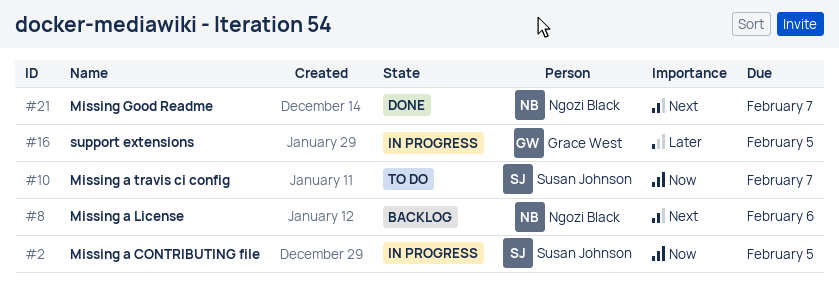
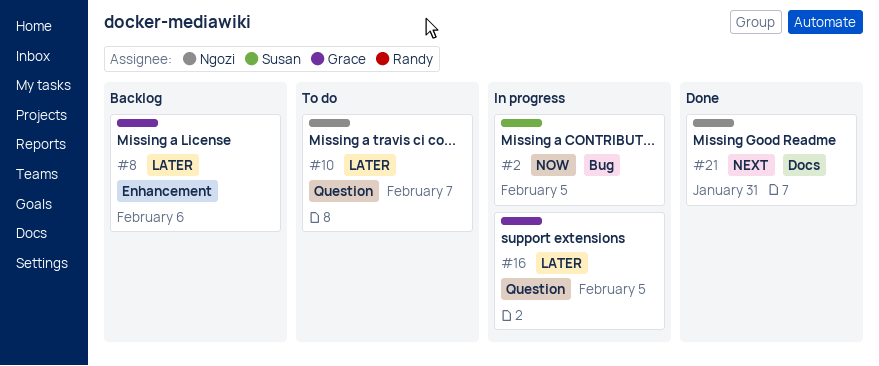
#8, owner: Ngozi Black -> Grace West
#8, priority: Next -> Later
#10, owner: Susan Johnson -> Ngozi Black
#10, priority: Now -> Later
#21, due: Feb 7 -> Jan 31

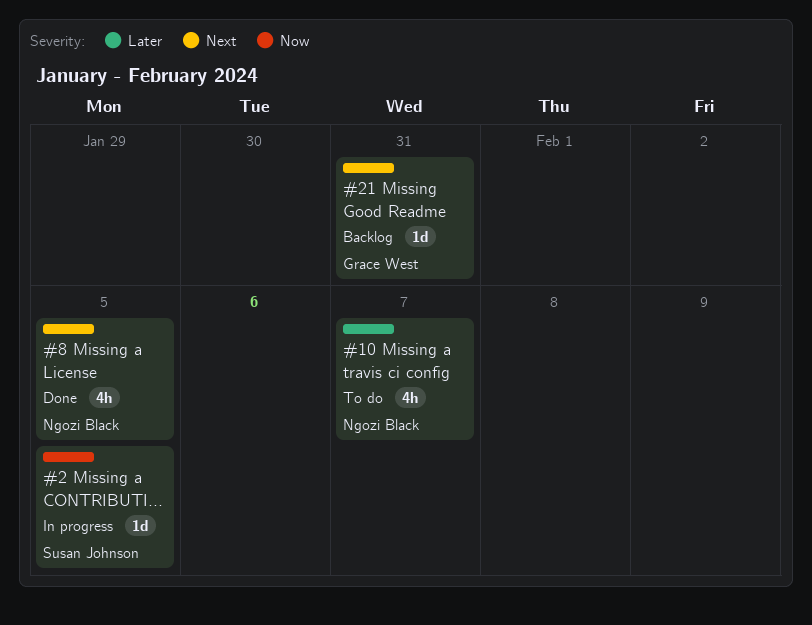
#8, status: Backlog -> Done
#8, owner: Grace West -> Ngozi Black
#8, priority: Later -> Next
#8, due: Feb 6 -> Feb 5
#16: present -> none
#21, status: Done -> Backlog
#21, owner: Ngozi Black -> Grace West

